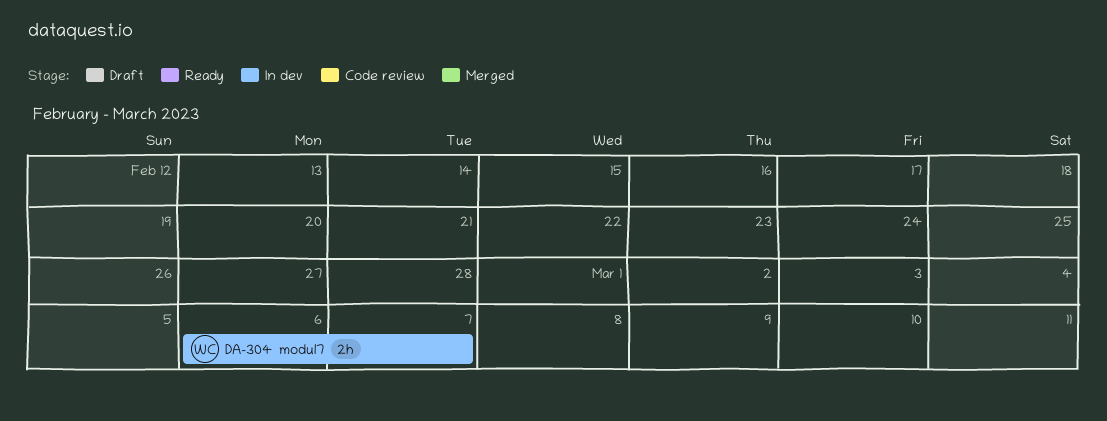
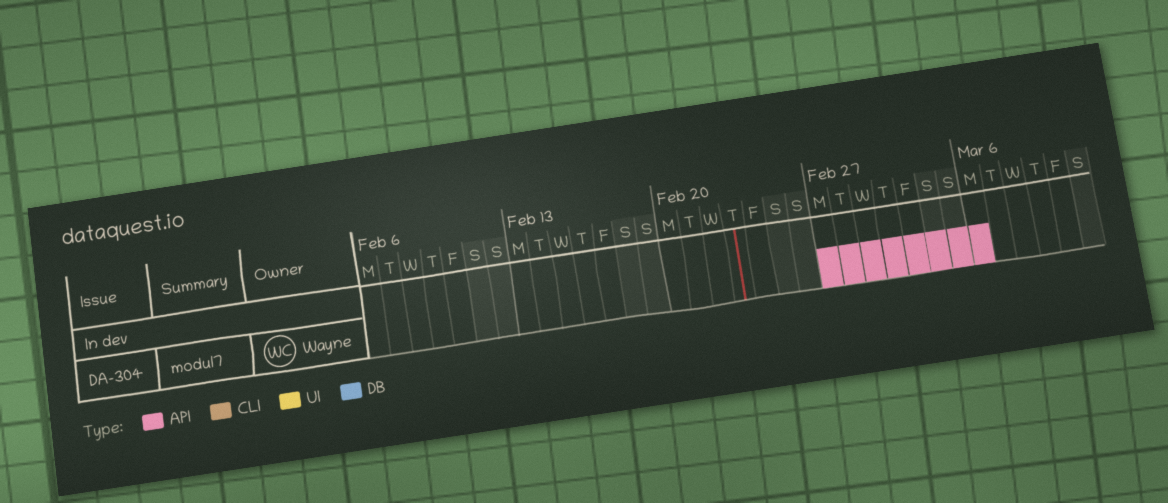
DA-304, start: Mar 6 -> Feb 27
DA-304, due: Mar 7 -> Mar 6

